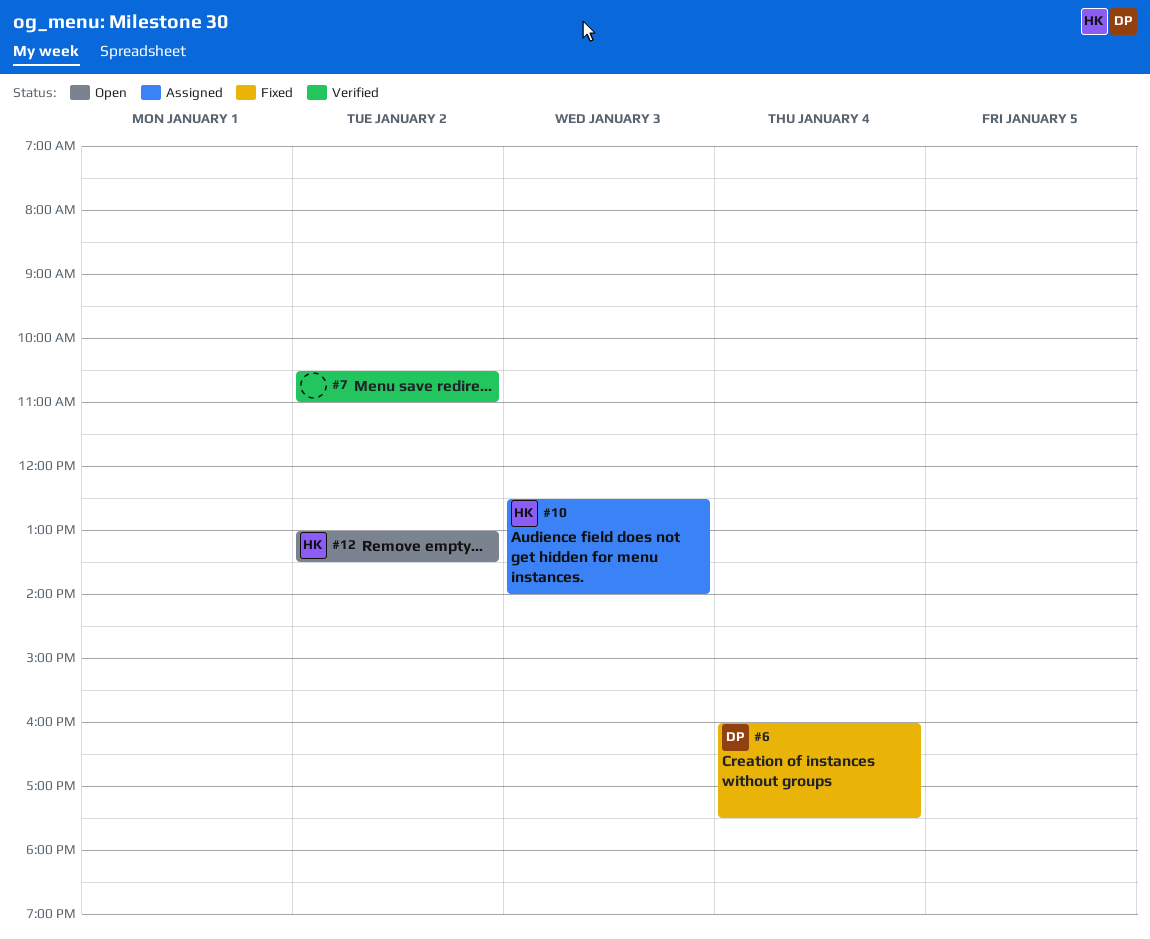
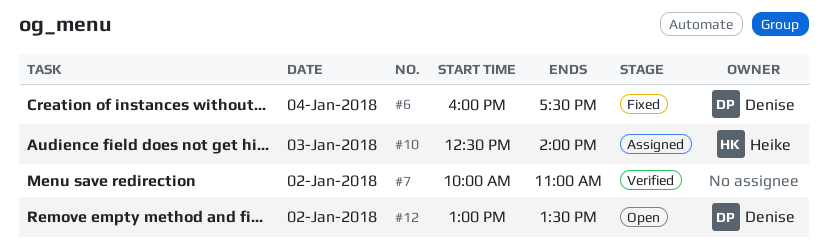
#7, begins: 10:30 -> 10:00
#12, owner: Heike -> Denise

